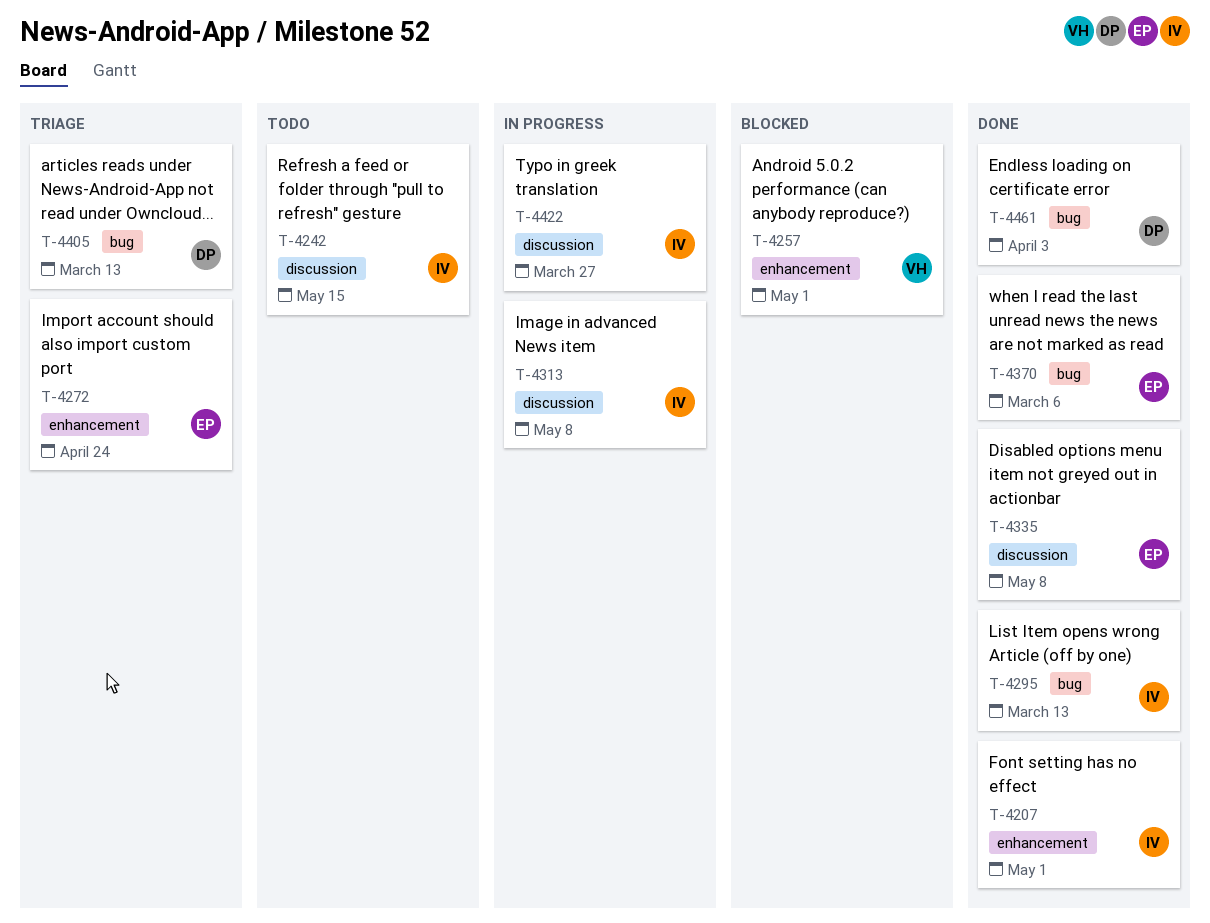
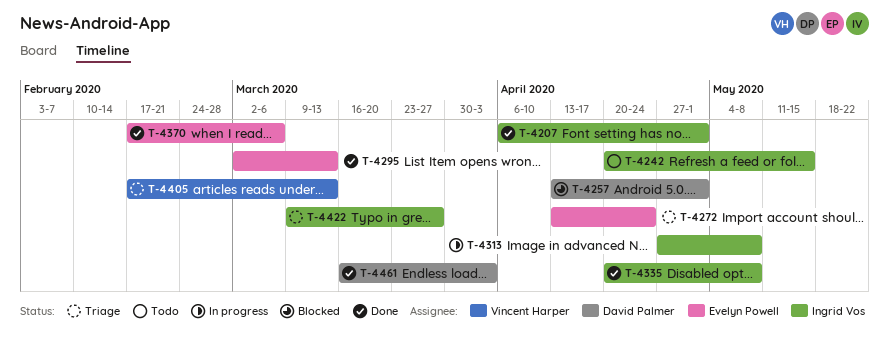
T-4257, owner: Vincent Harper -> David Palmer
T-4295, owner: Ingrid Vos -> Evelyn Powell
T-4335, owner: Evelyn Powell -> Ingrid Vos
T-4405, owner: David Palmer -> Vincent Harper
T-4422, status: In progress -> Triage

